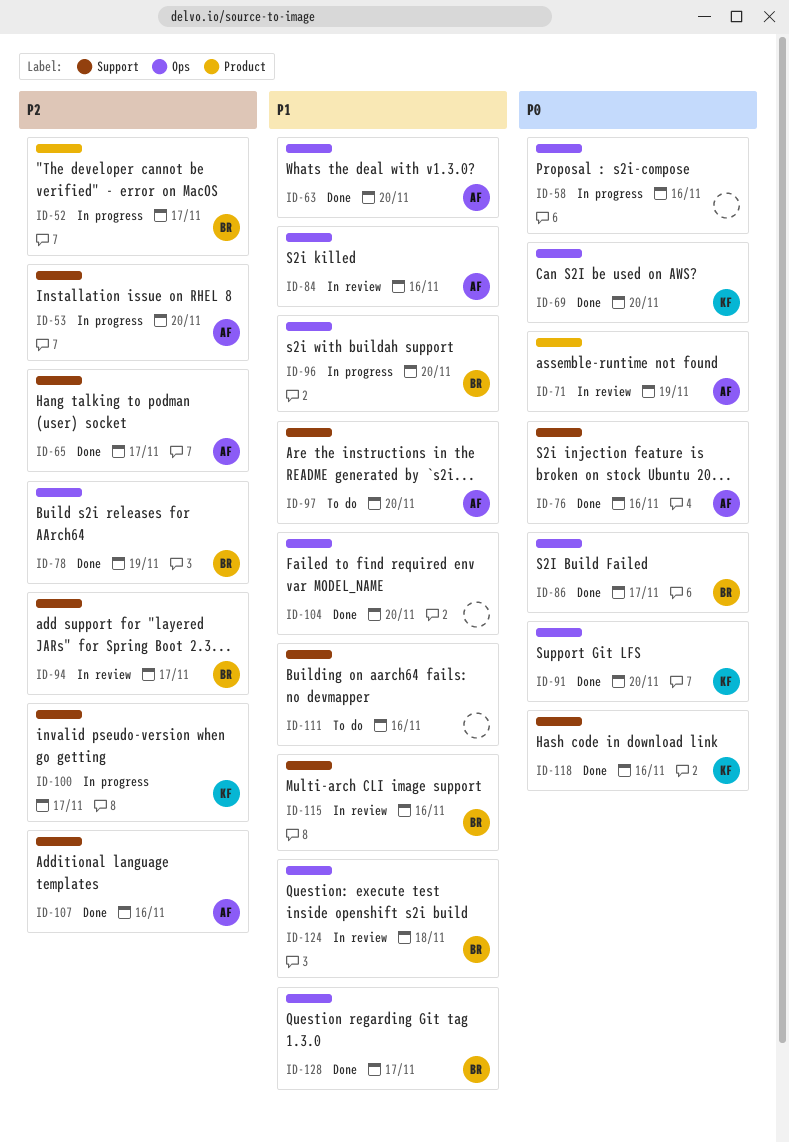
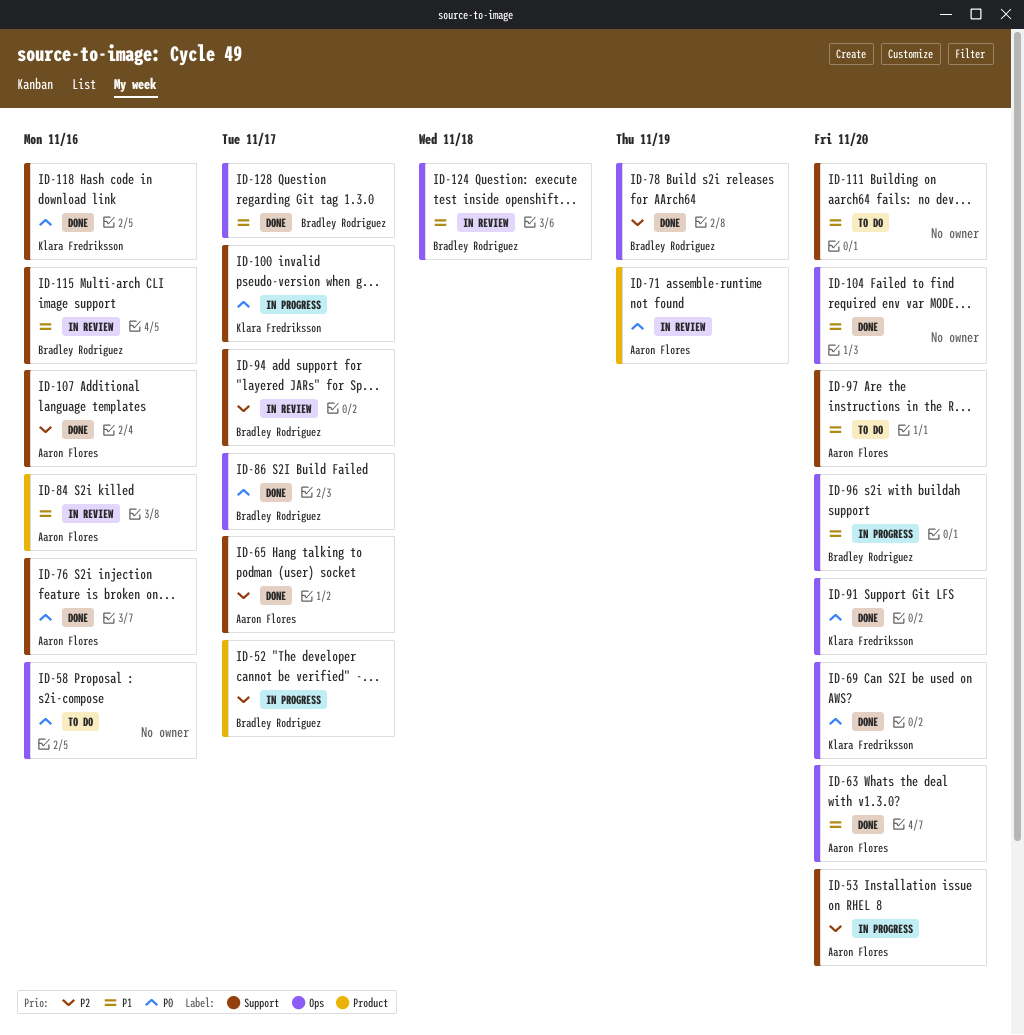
ID-58, status: In progress -> To do
ID-84, label: Ops -> Product
ID-100, priority: P2 -> P0
ID-111, due: Nov 16 -> Nov 20

